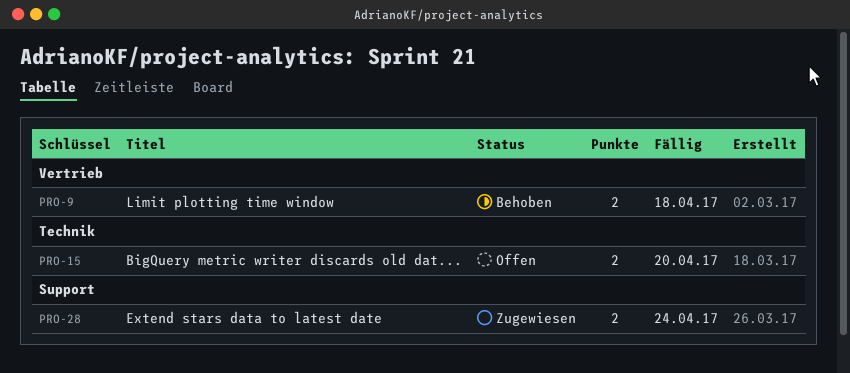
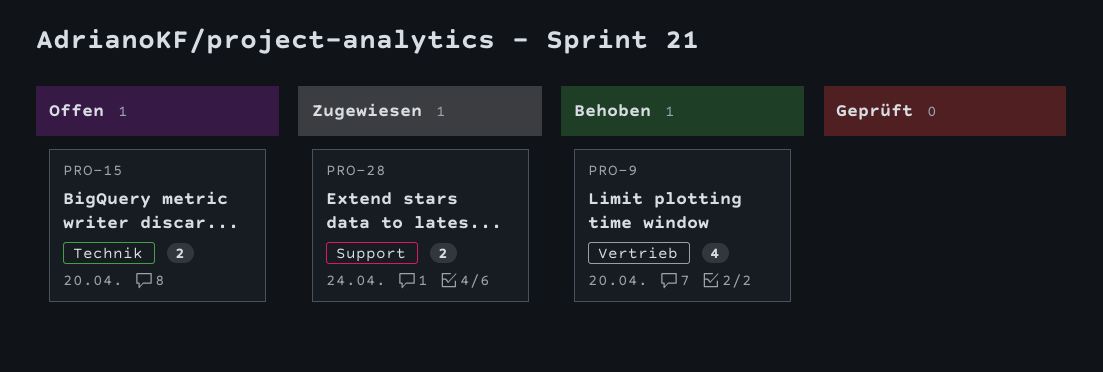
PRO-9, estimate: 2 -> 4
PRO-9, due: Apr 18 -> Apr 20

